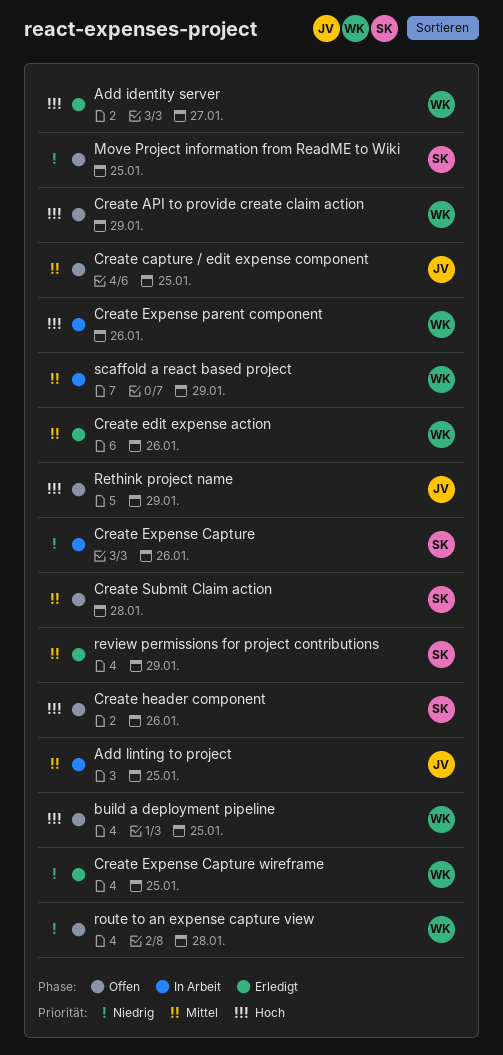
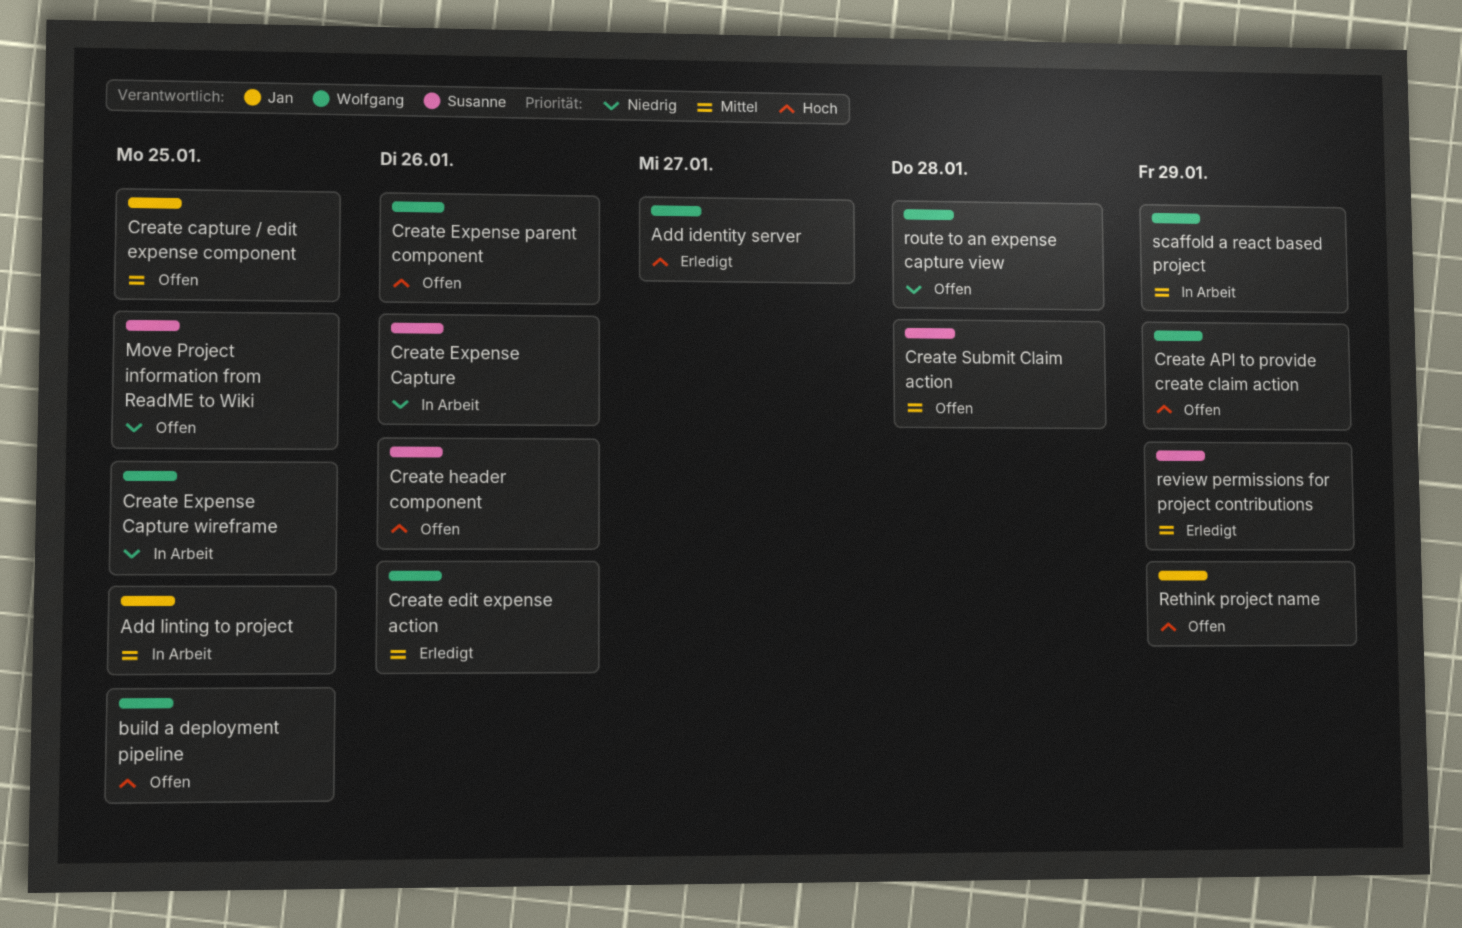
Create Expense Capture wireframe, status: Erledigt -> In Arbeit
Create Expense parent component, status: In Arbeit -> Offen

